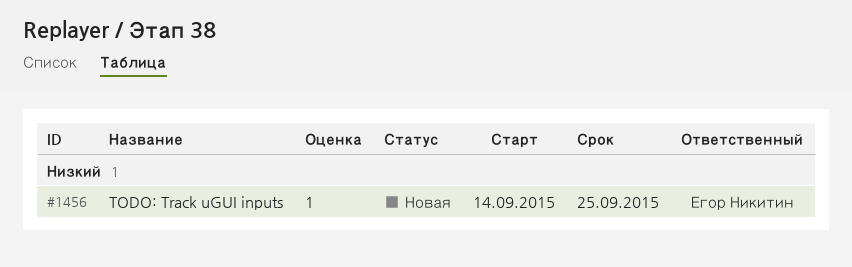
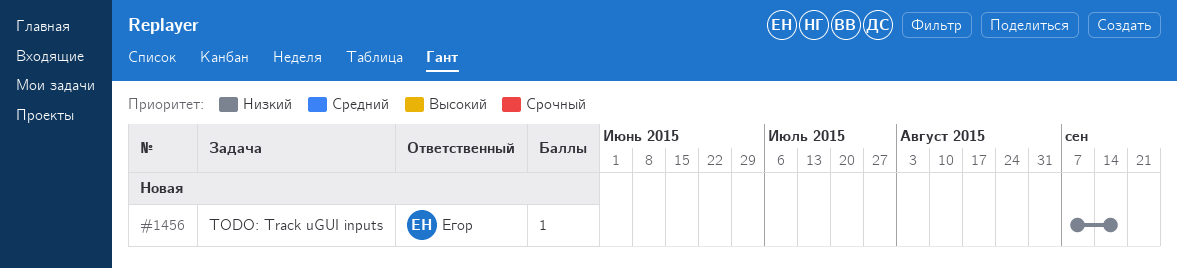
#1456, start: Sep 14 -> Sep 7
#1456, due: Sep 25 -> Sep 18

